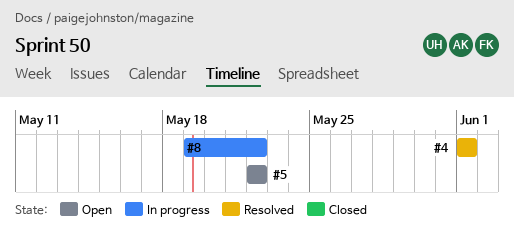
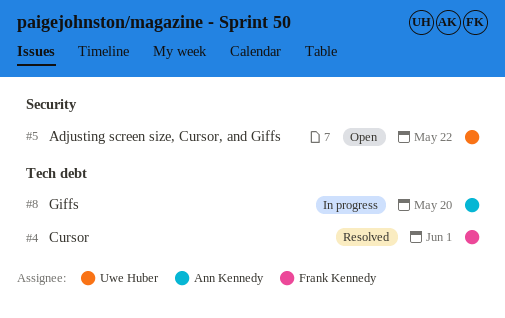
#8, due: May 22 -> May 20

